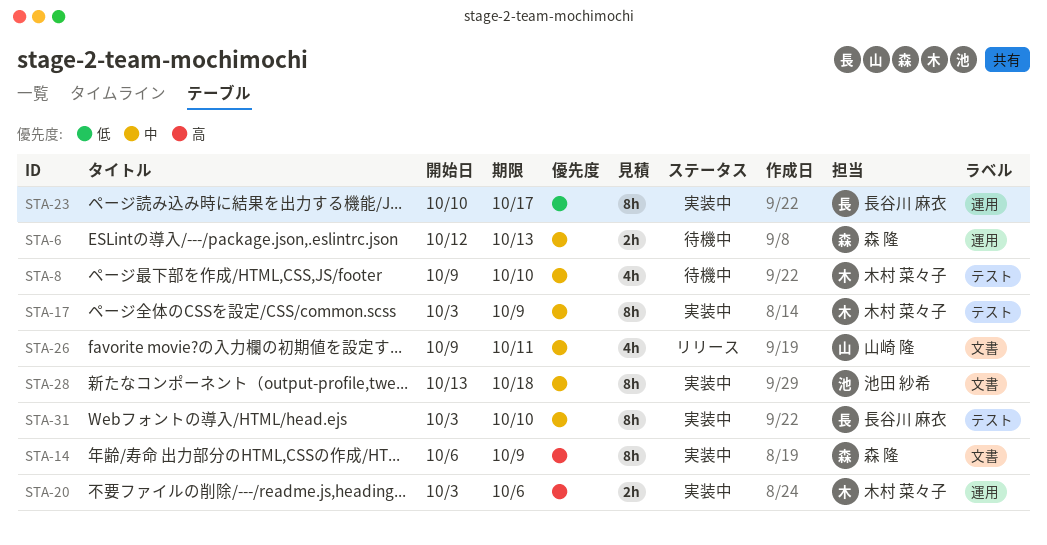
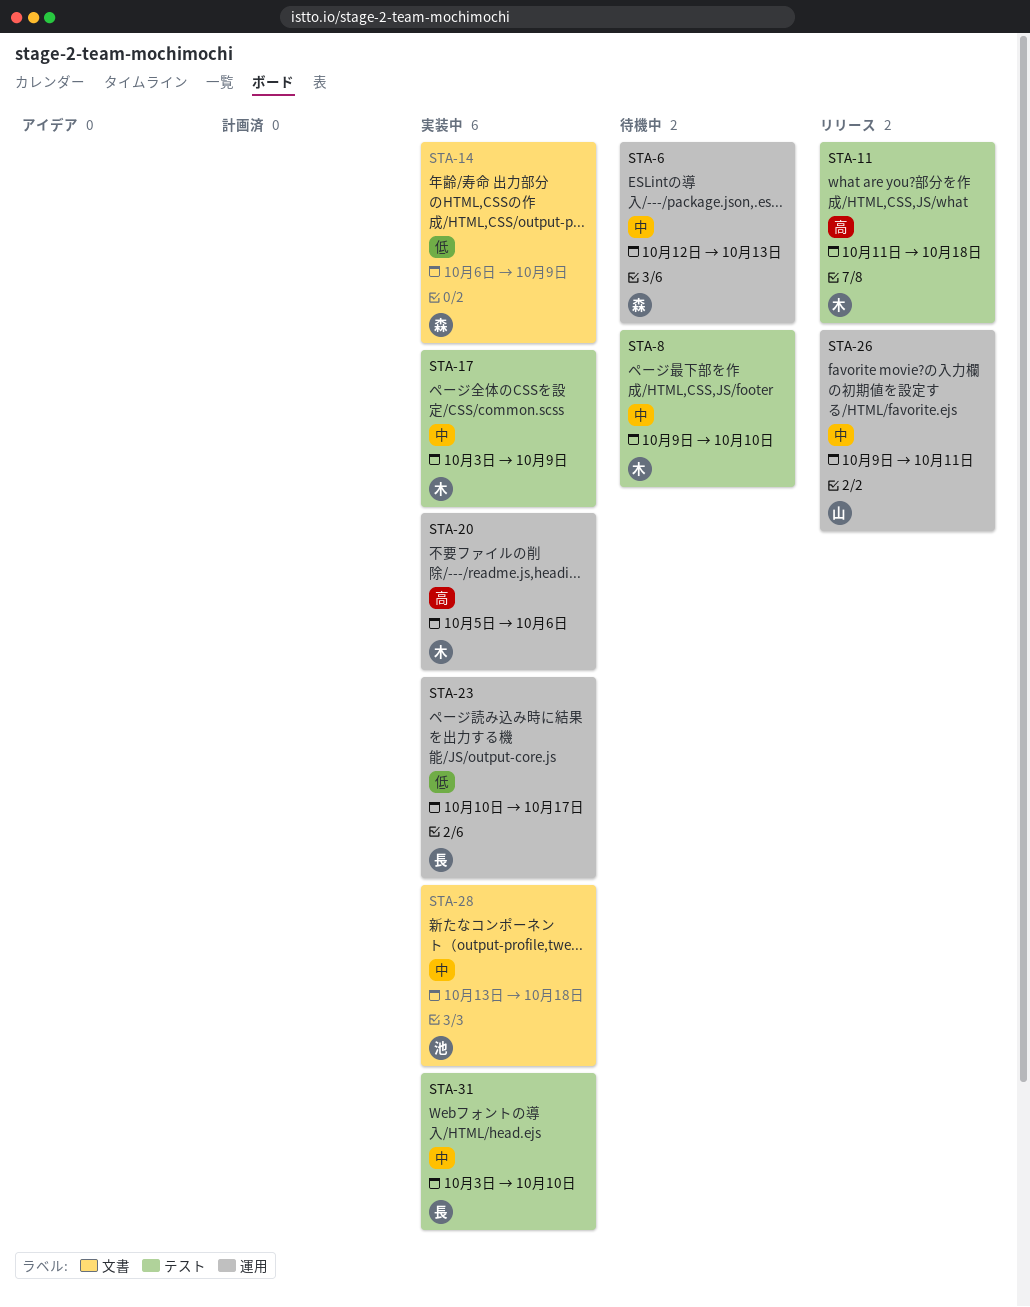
STA-11: none -> present
STA-14, priority: 高 -> 低
STA-20, start: Oct 3 -> Oct 5
STA-26, label: 文書 -> 運用

